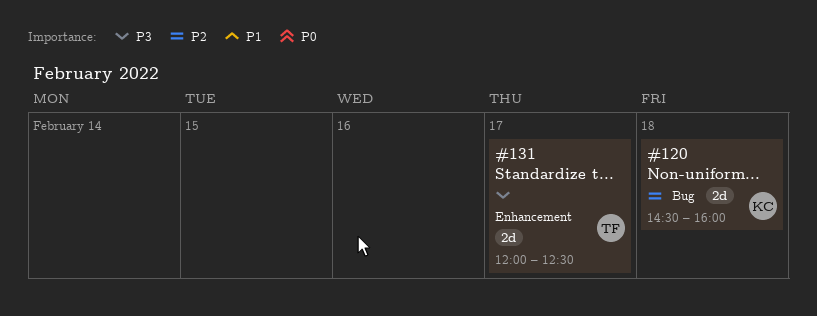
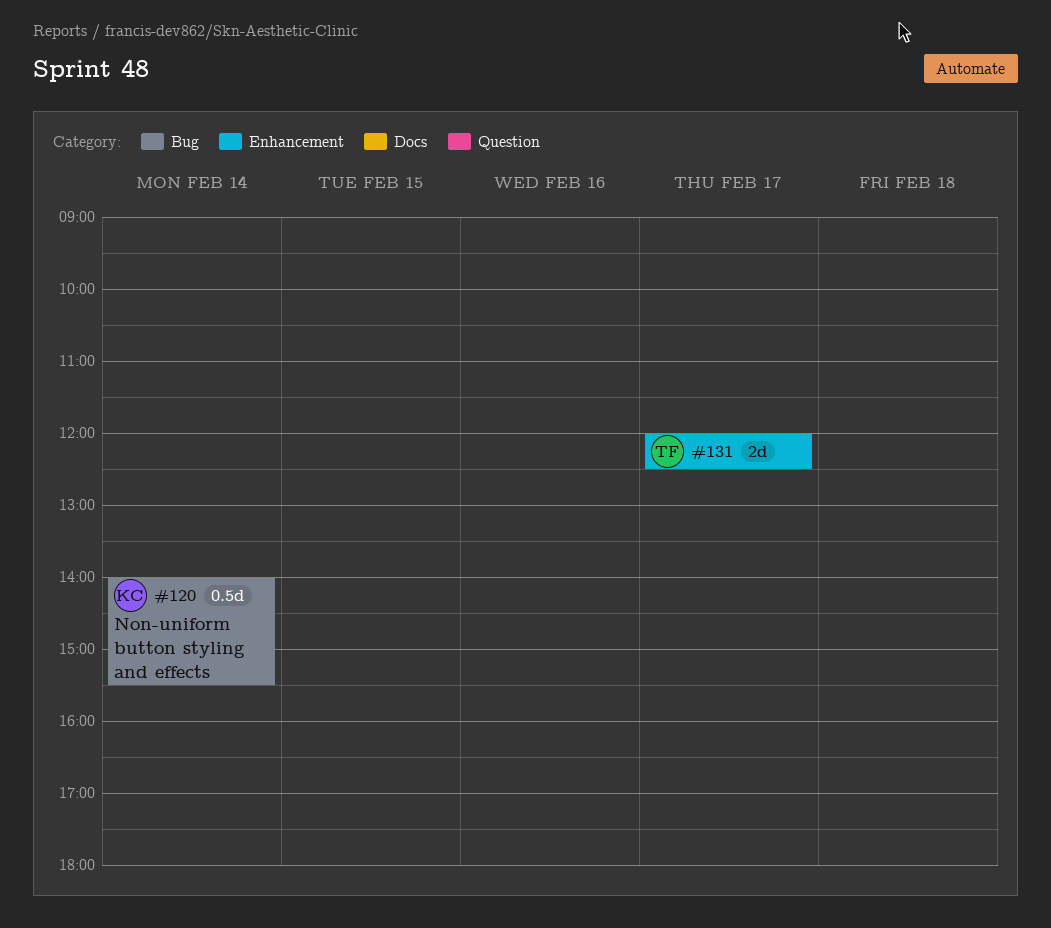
#120, estimate: 2d -> 0.5d
#120, day: Feb 18 -> Feb 14
#120, begins: 14:30 -> 14:00
#120, ends: 16:00 -> 15:30

